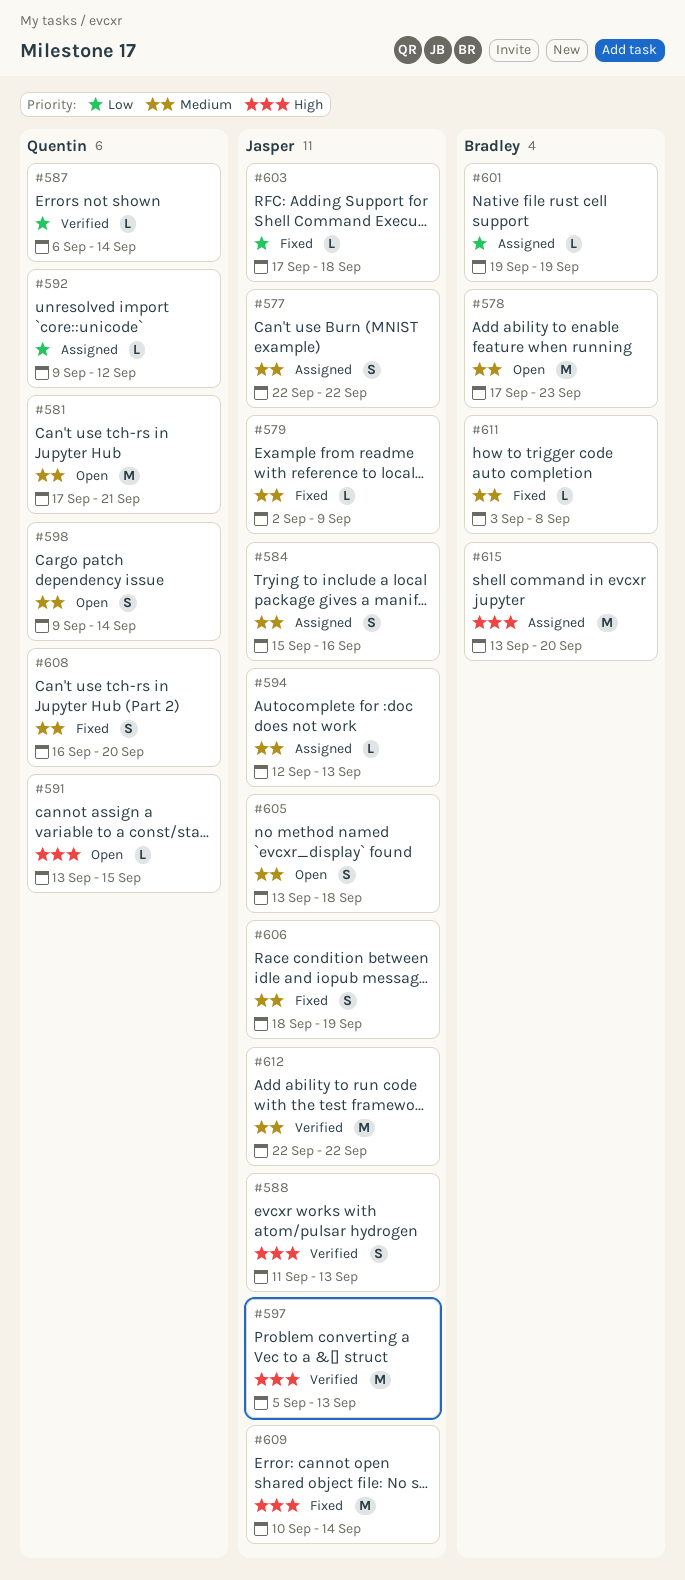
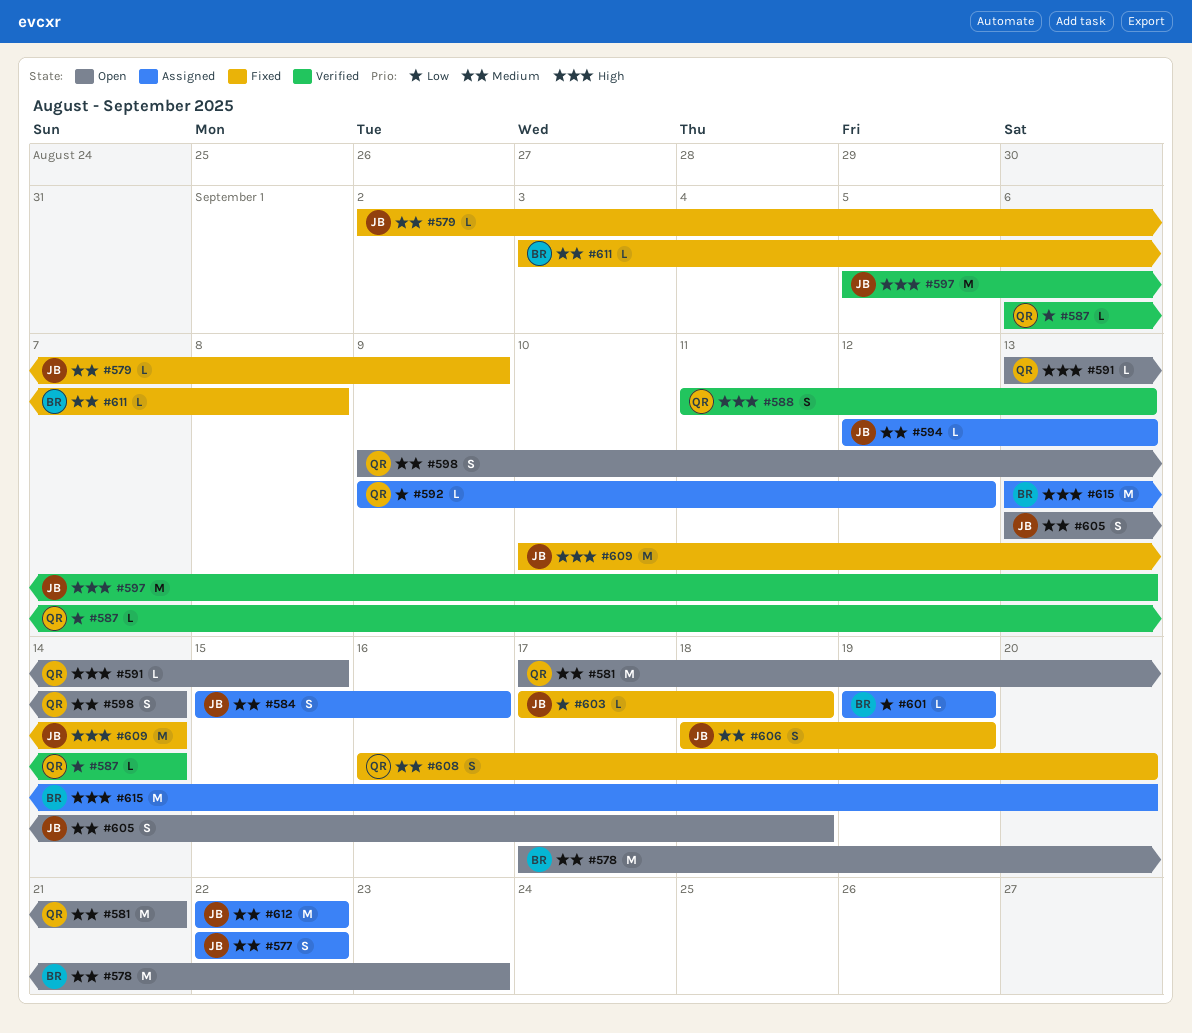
#588, owner: Jasper -> Quentin
#612, status: Verified -> Assigned

